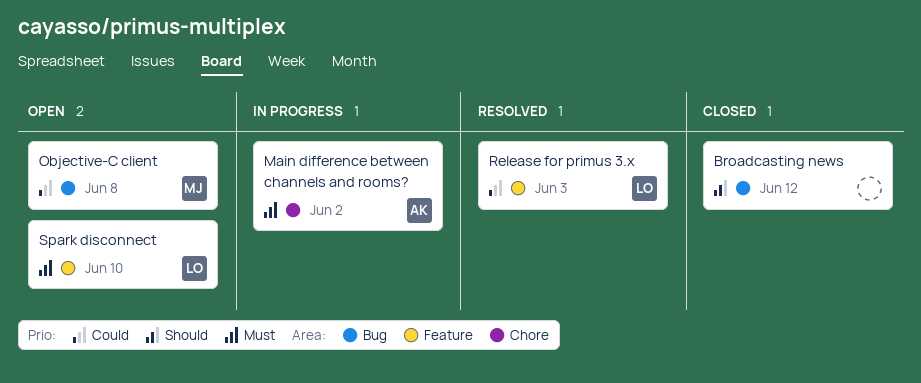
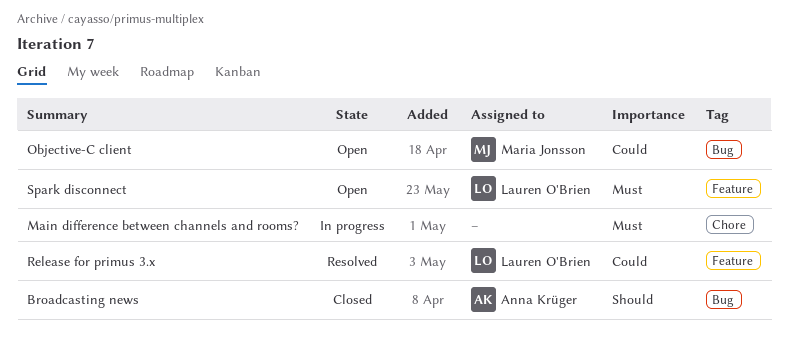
Broadcasting news, owner: none -> Anna Krüger
Main difference between channels and rooms?, owner: Anna Krüger -> none

